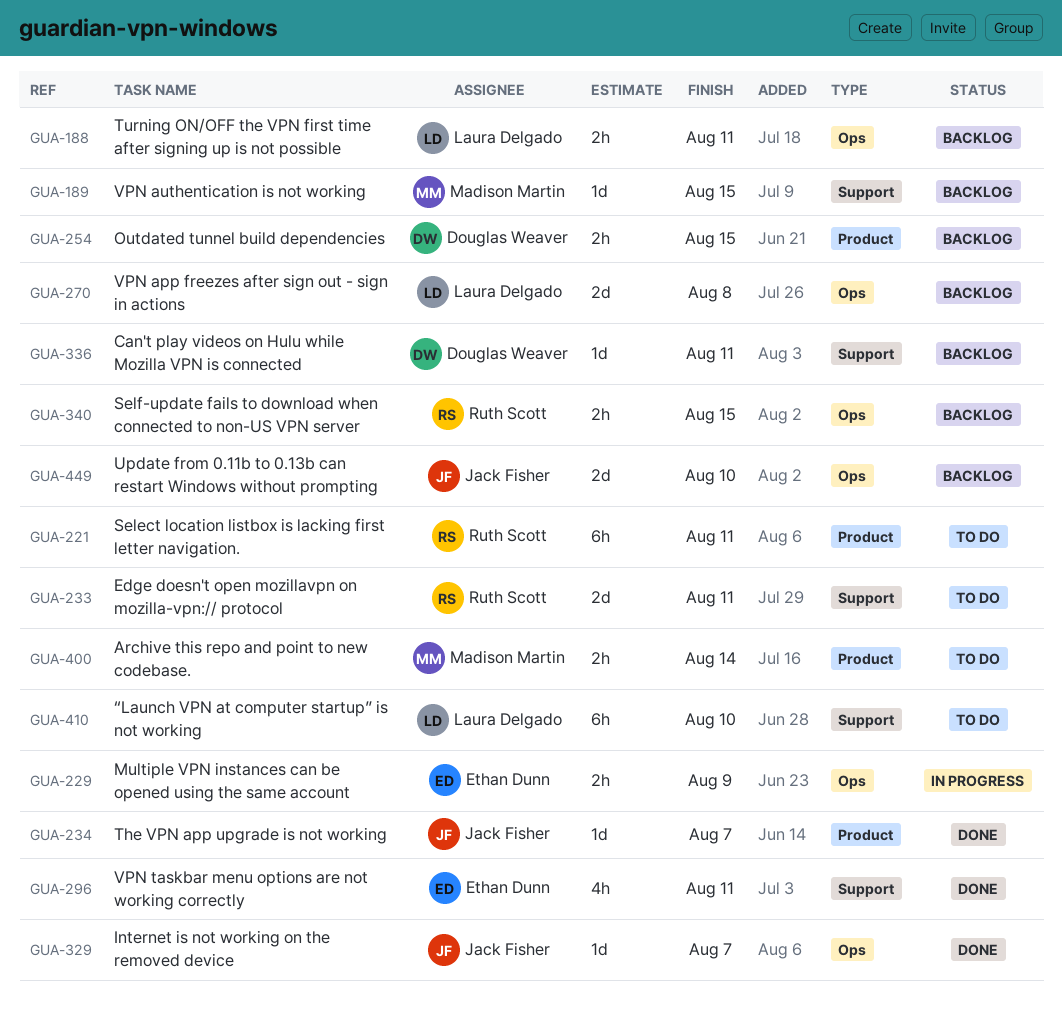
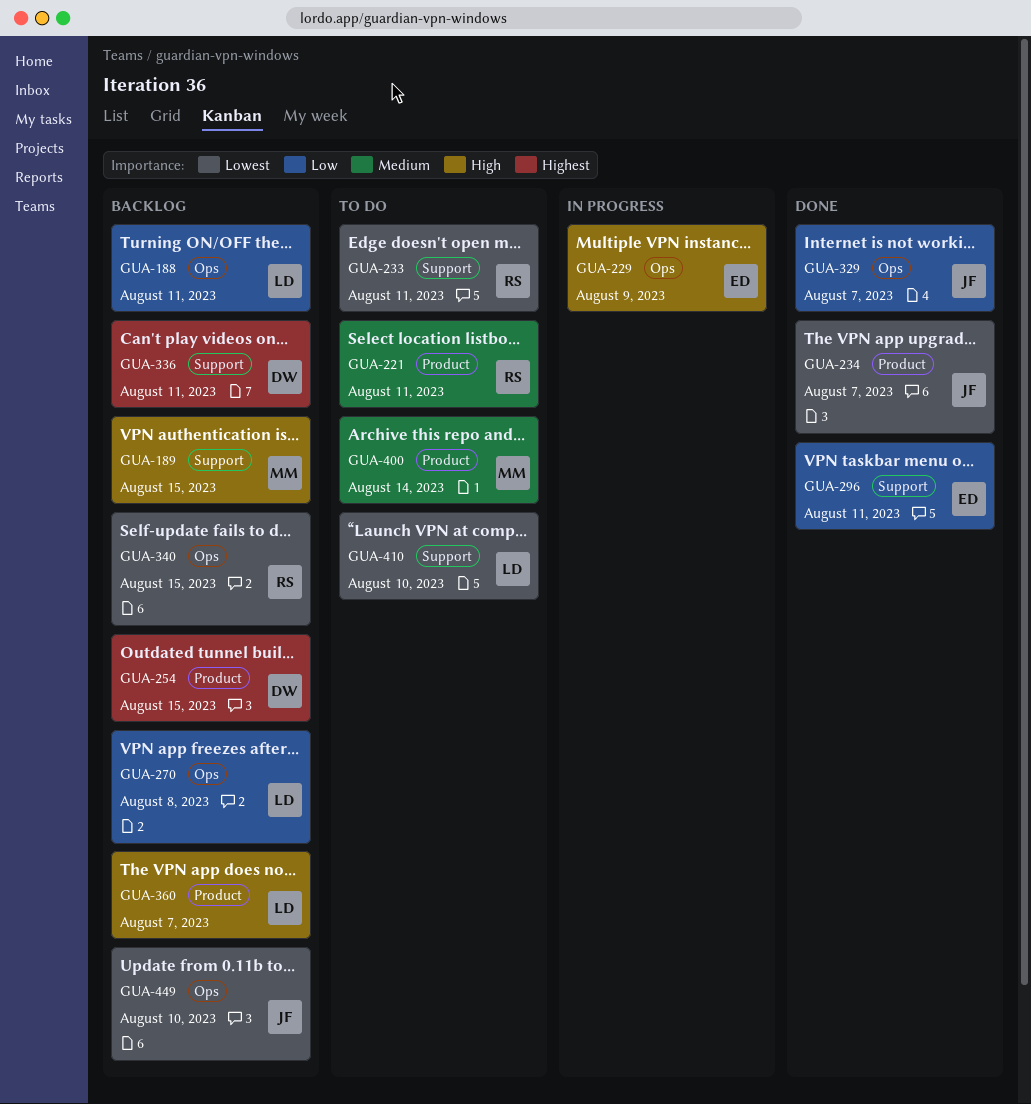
GUA-360: none -> present

